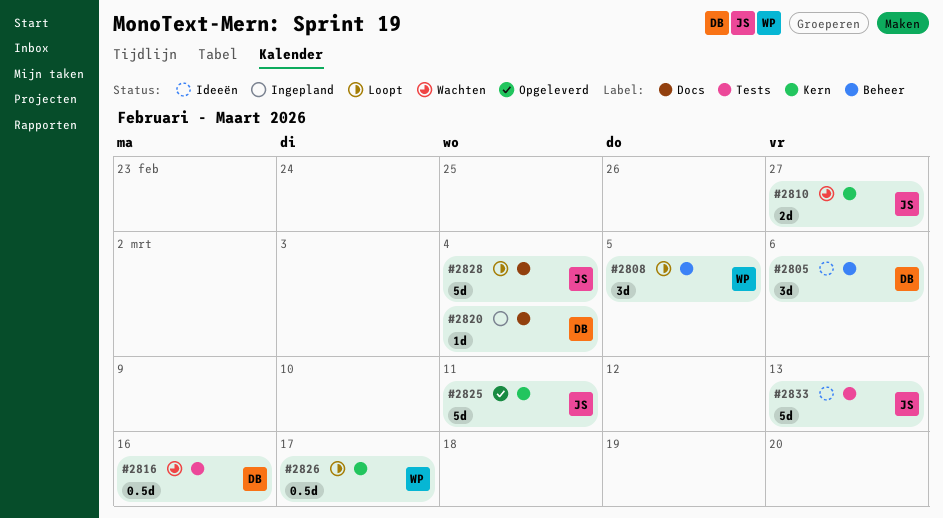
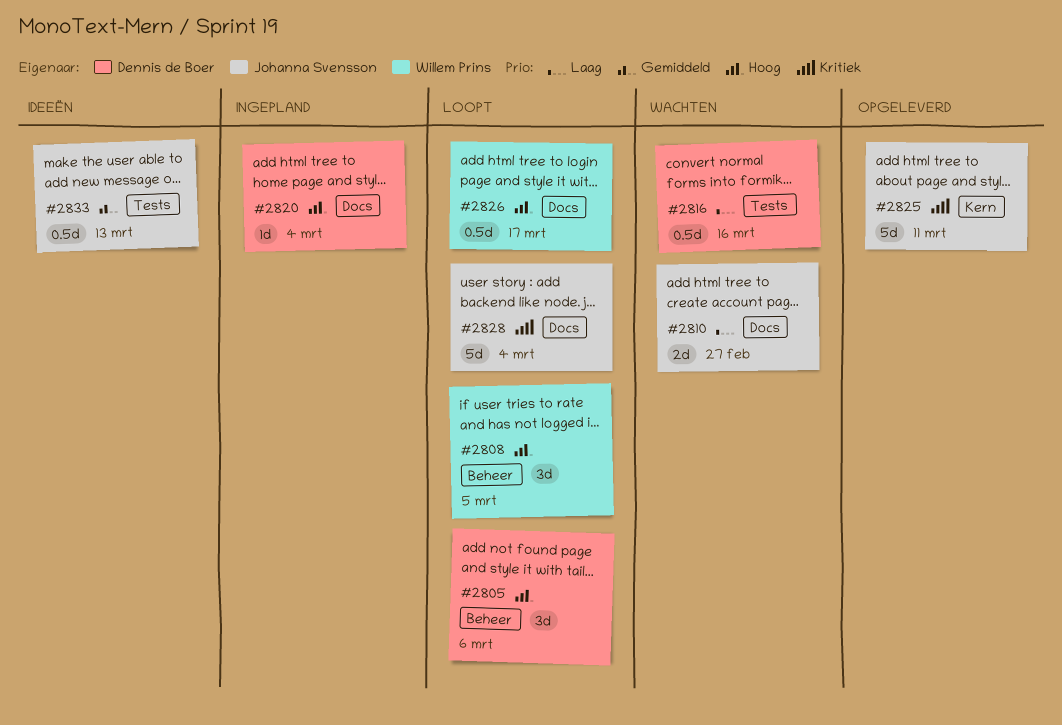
#2805, status: Ideeën -> Loopt
#2810, label: Kern -> Docs
#2826, label: Kern -> Docs
#2833, estimate: 5d -> 0.5d

